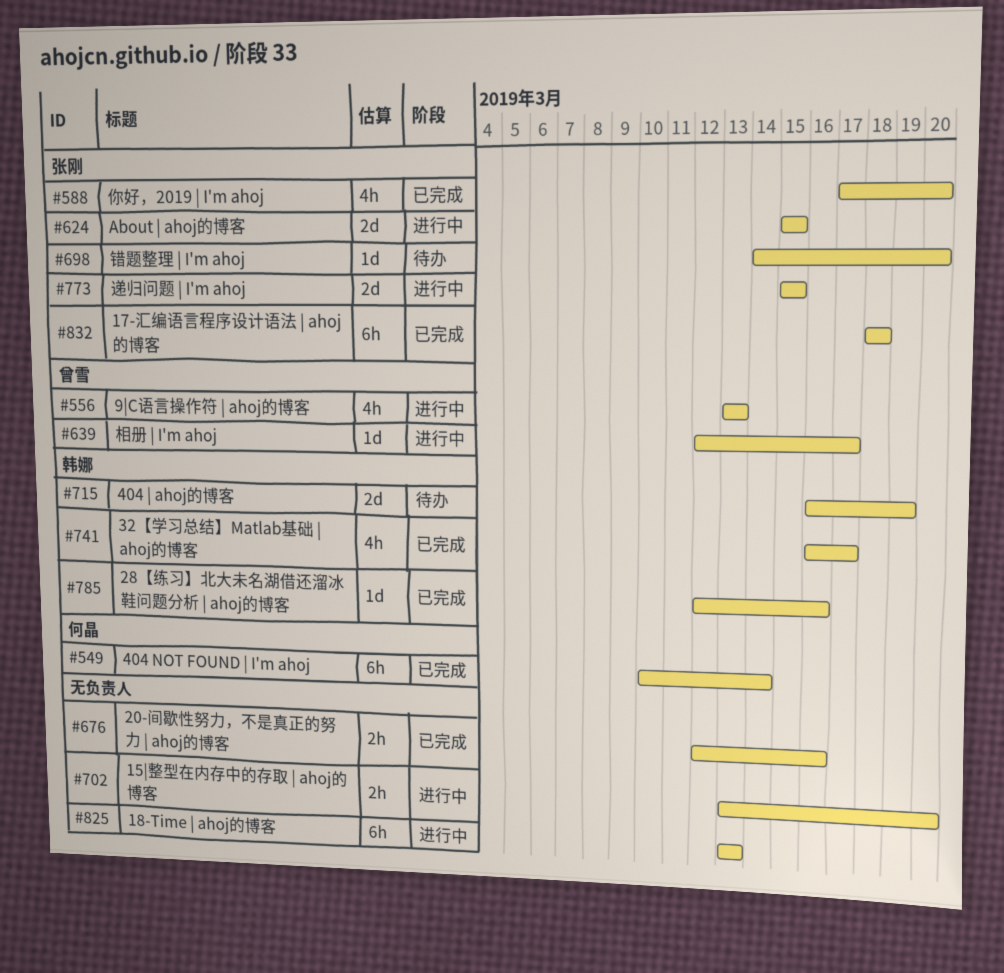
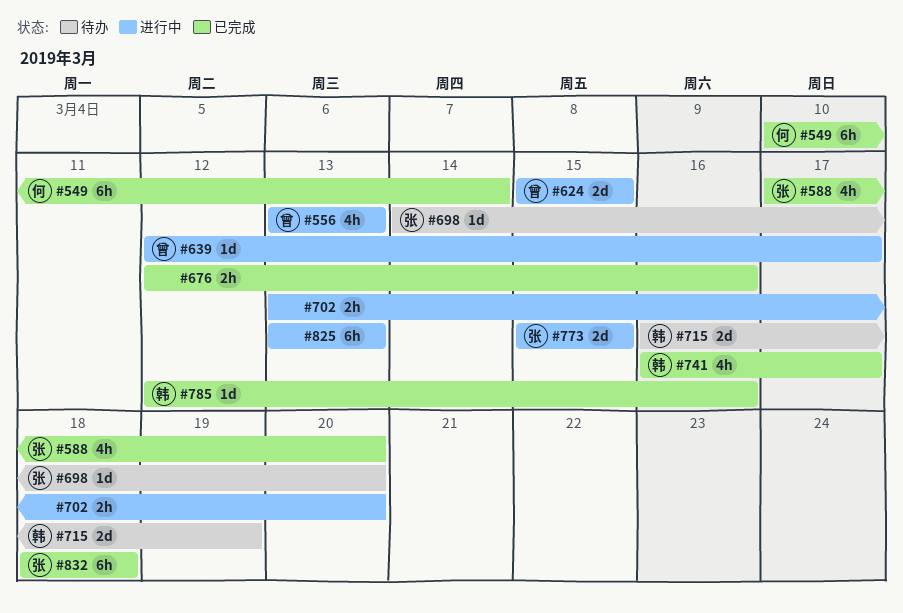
#624, owner: 张刚 -> 曾雪

